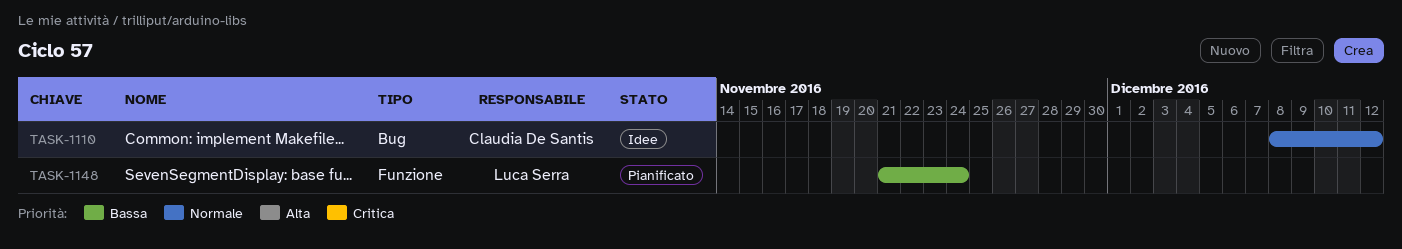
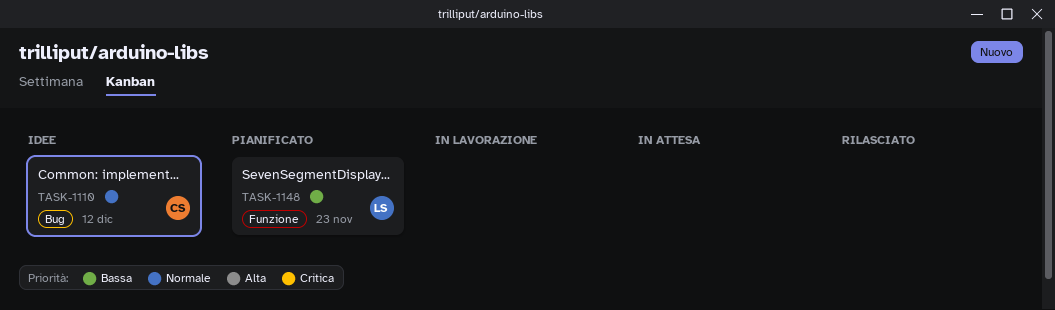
TASK-1148, due: Nov 24 -> Nov 23

